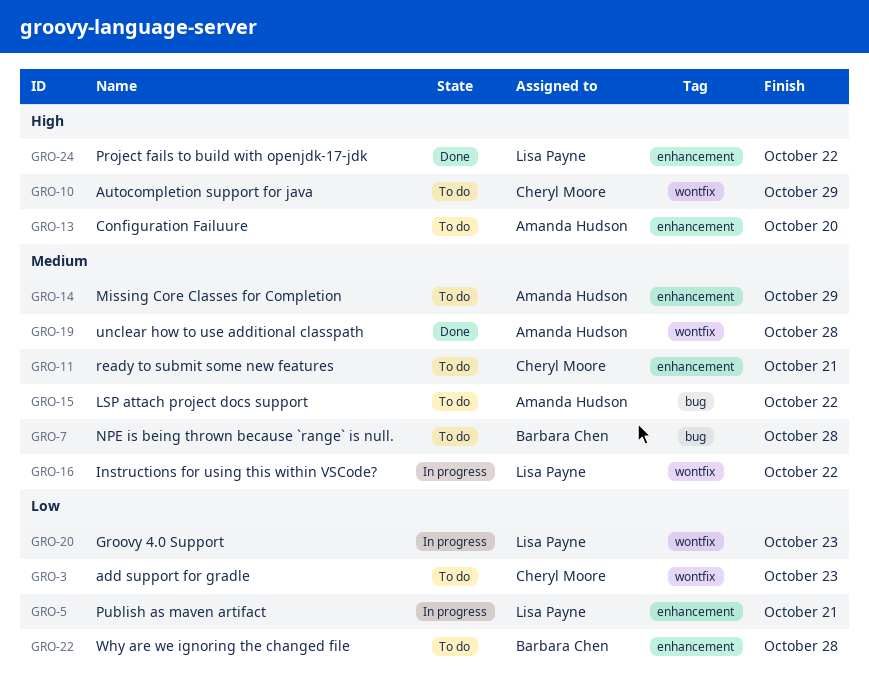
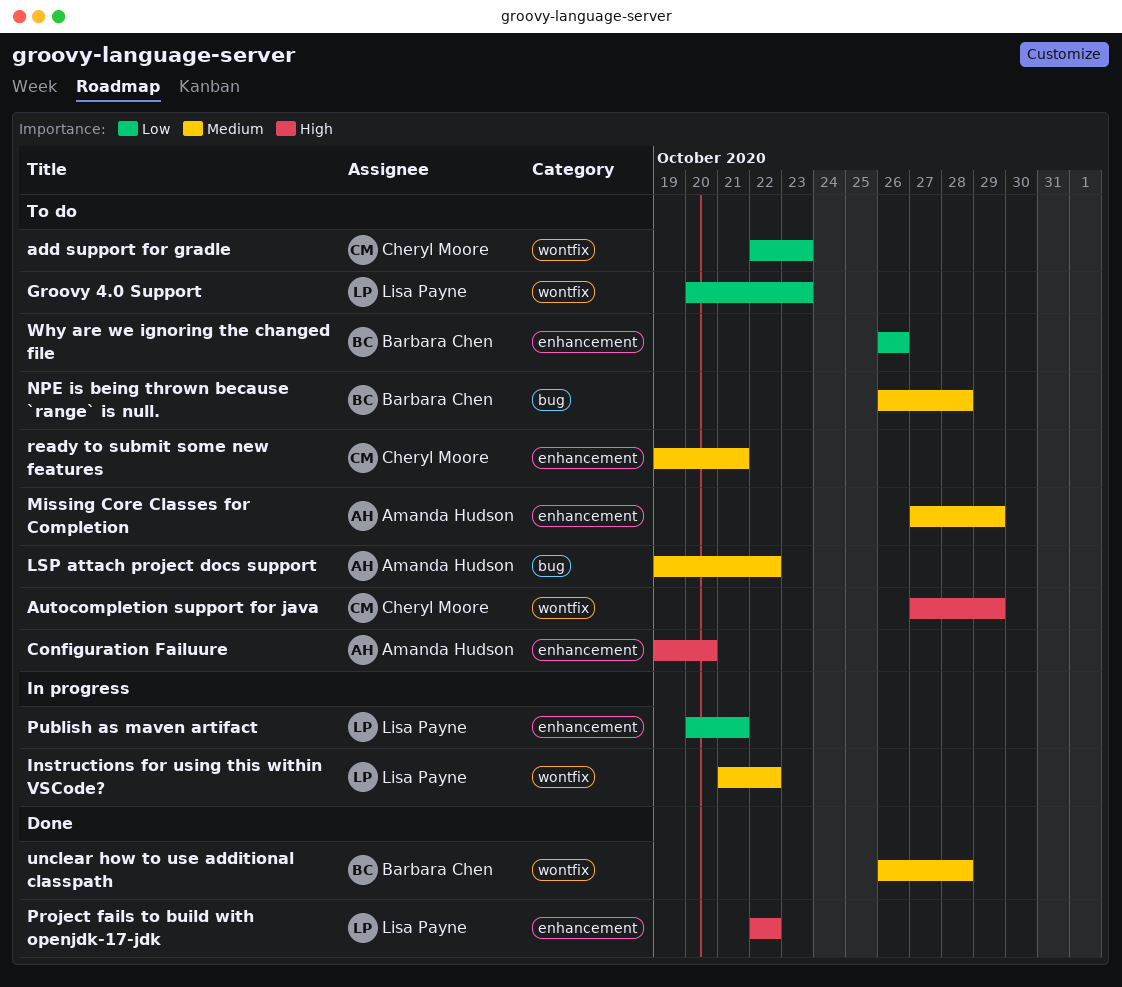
Groovy 4.0 Support, status: In progress -> To do
unclear how to use additional classpath, owner: Amanda Hudson -> Barbara Chen
Why are we ignoring the changed file, due: Oct 28 -> Oct 26

